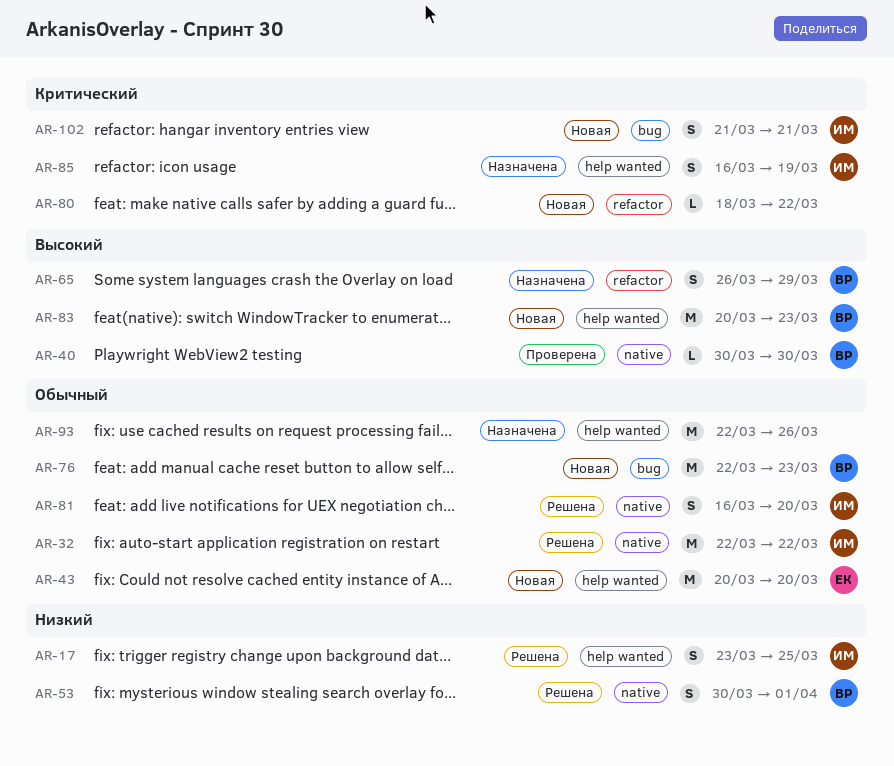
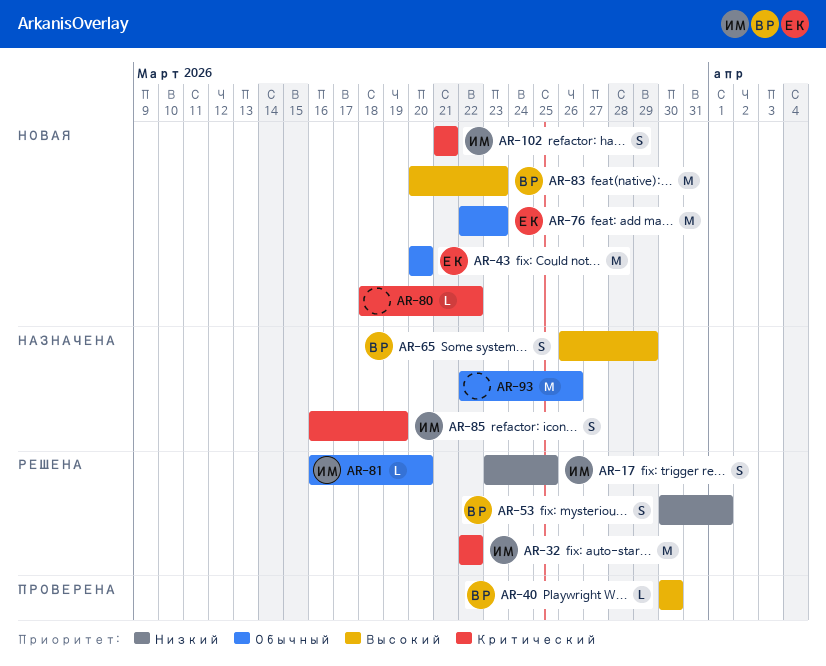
AR-32, priority: Обычный -> Критический
AR-76, owner: ВР -> ЕК
AR-81, estimate: S -> L

